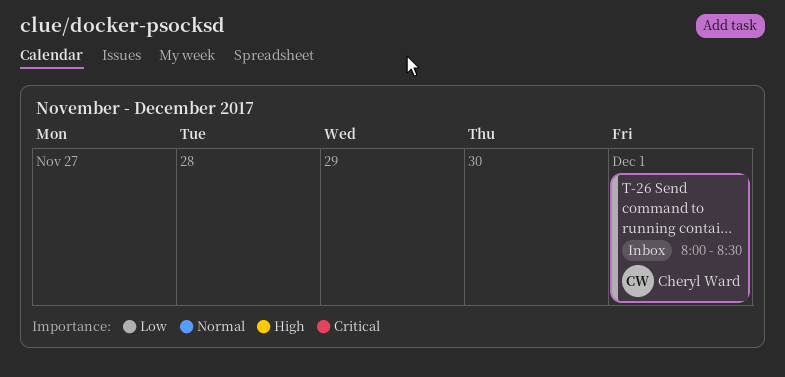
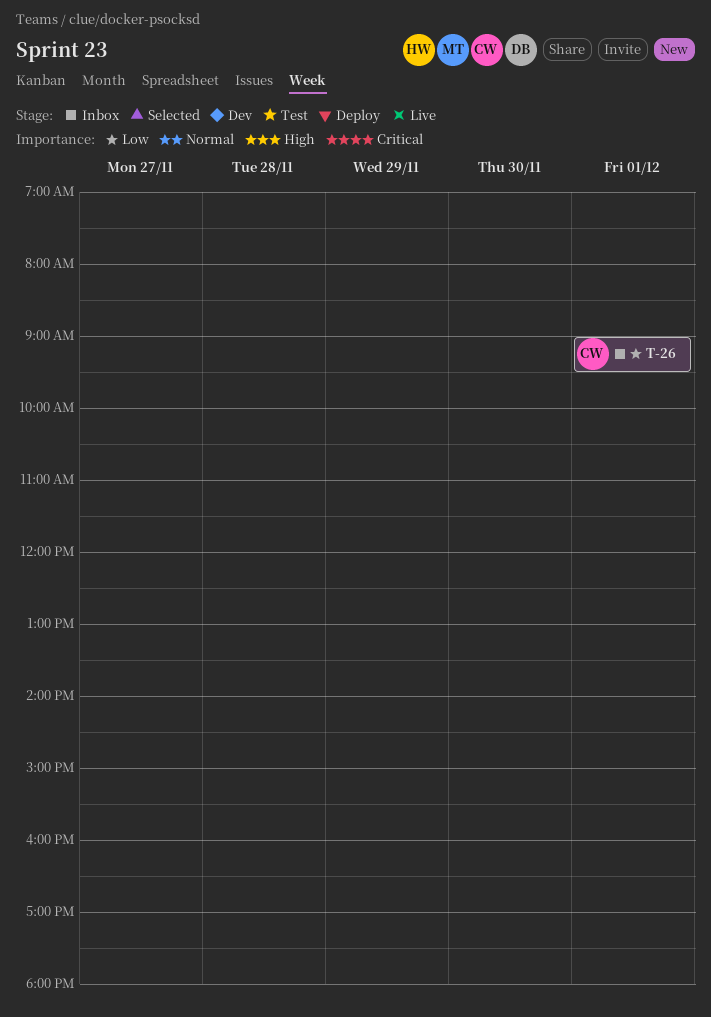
T-26, begins: 08:00 -> 09:00
T-26, ends: 08:30 -> 09:30

